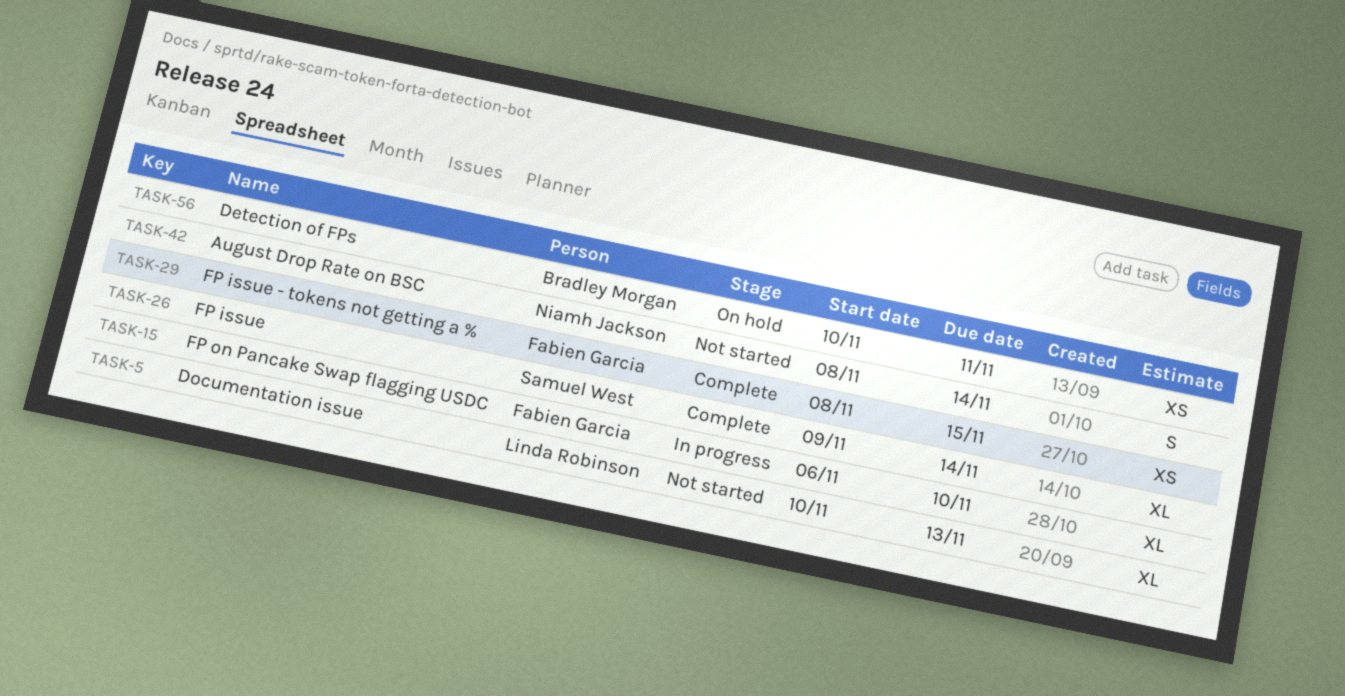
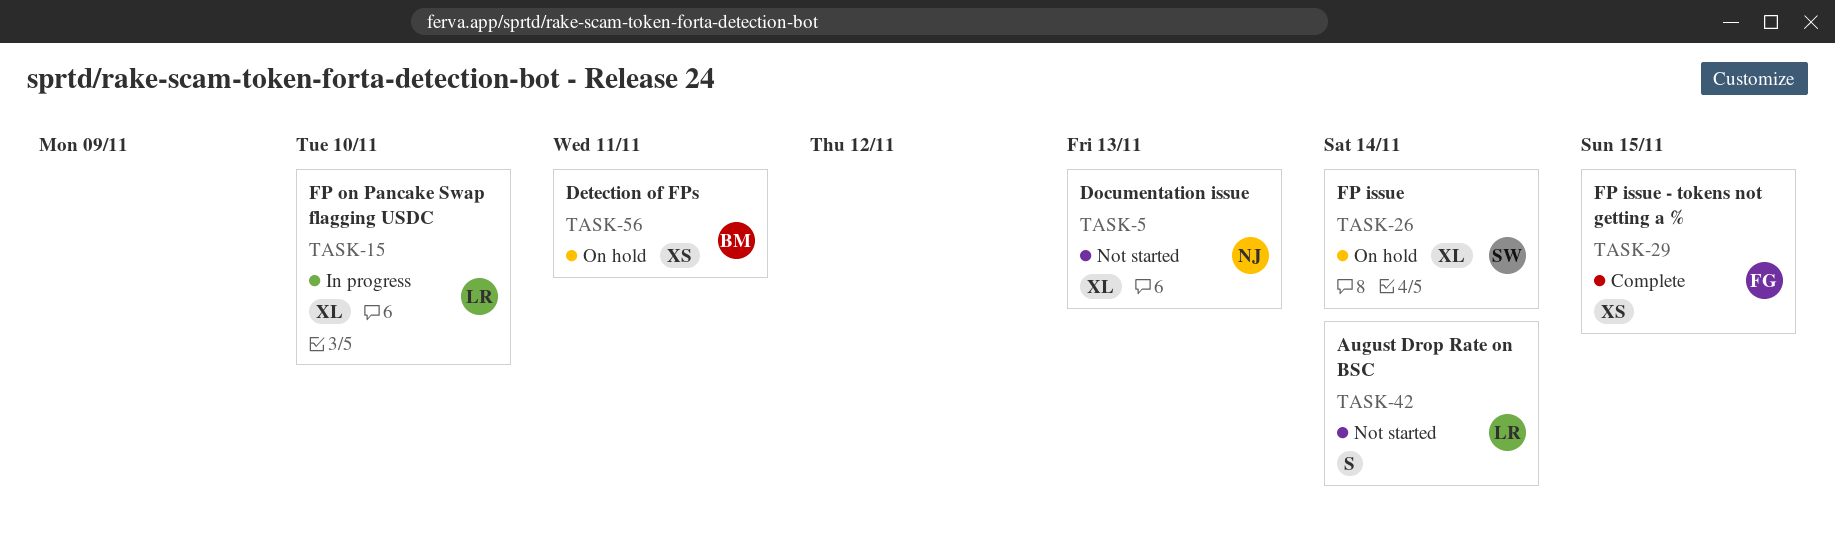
TASK-5, owner: Linda Robinson -> Niamh Jackson
TASK-15, owner: Fabien Garcia -> Linda Robinson
TASK-26, status: Complete -> On hold
TASK-42, owner: Niamh Jackson -> Linda Robinson

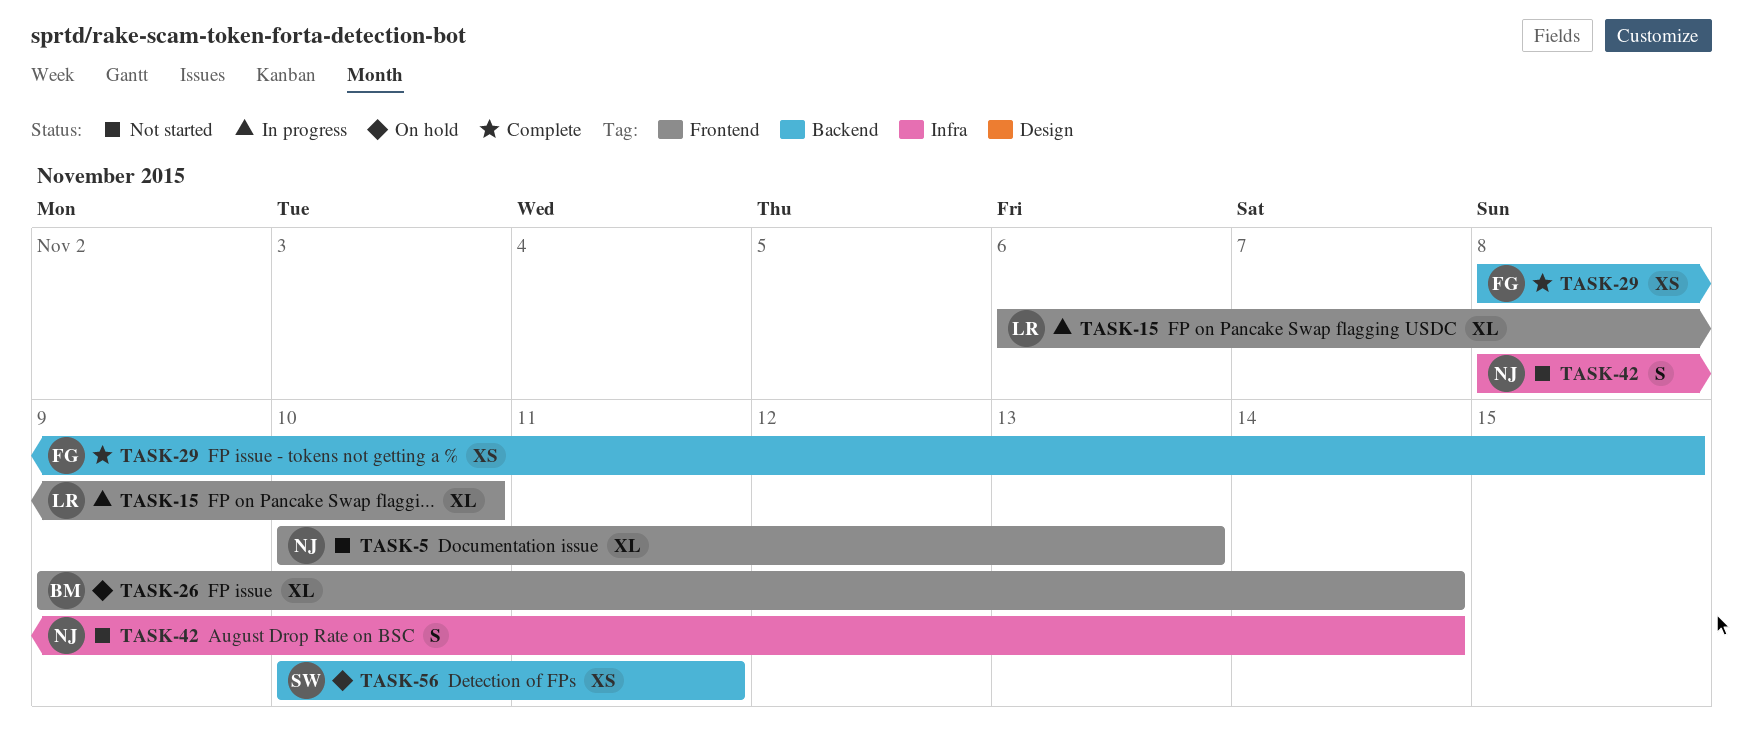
TASK-26, owner: SW -> BM
TASK-42, owner: LR -> NJ
TASK-56, owner: BM -> SW

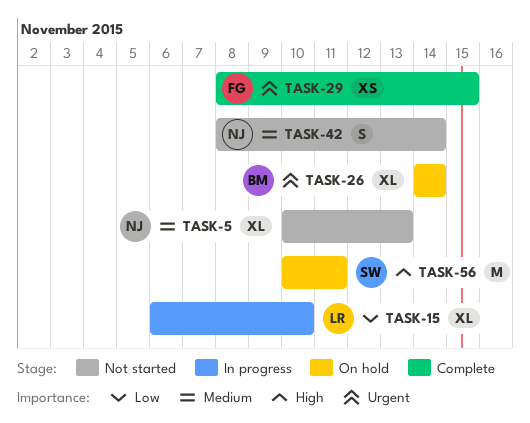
TASK-26, start: Nov 9 -> Nov 14
TASK-56, estimate: XS -> M

